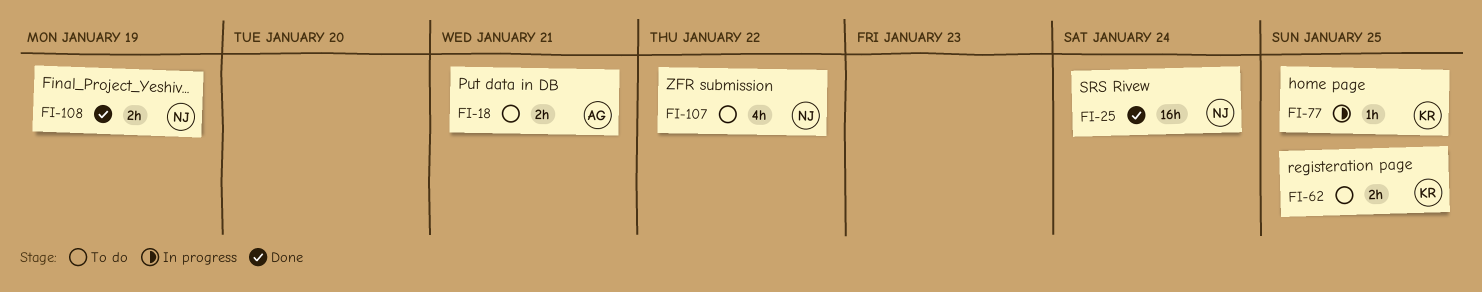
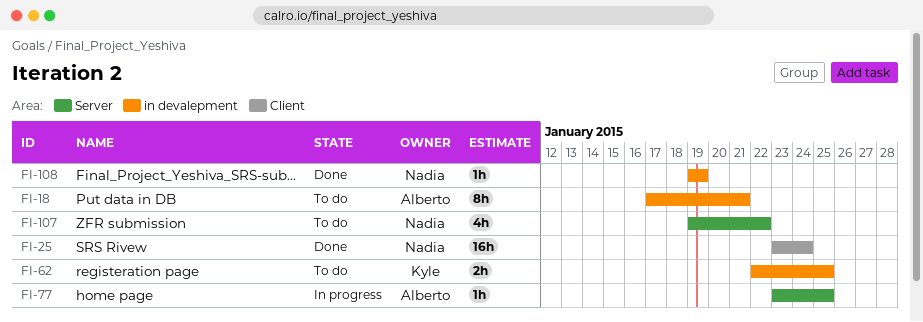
FI-18, estimate: 2h -> 8h
FI-77, owner: Kyle -> Alberto
FI-108, estimate: 2h -> 1h

